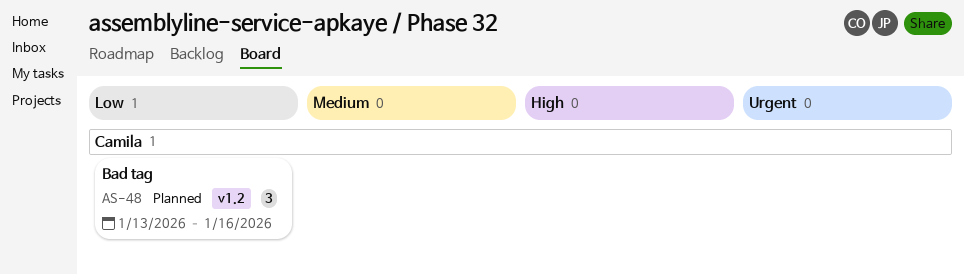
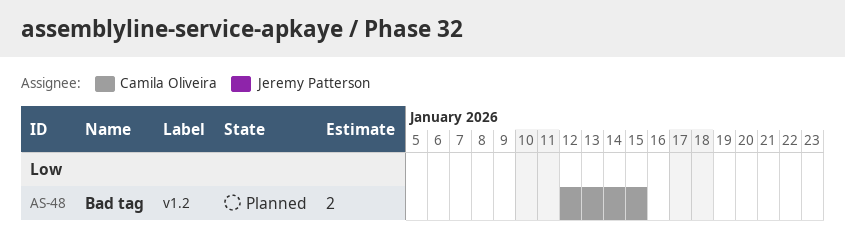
AS-48, estimate: 3 -> 2
AS-48, start: Jan 13 -> Jan 12
AS-48, due: Jan 16 -> Jan 15

